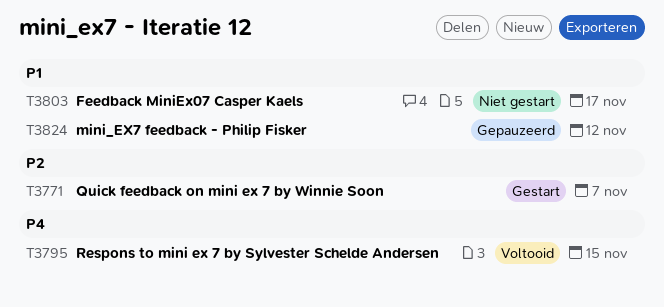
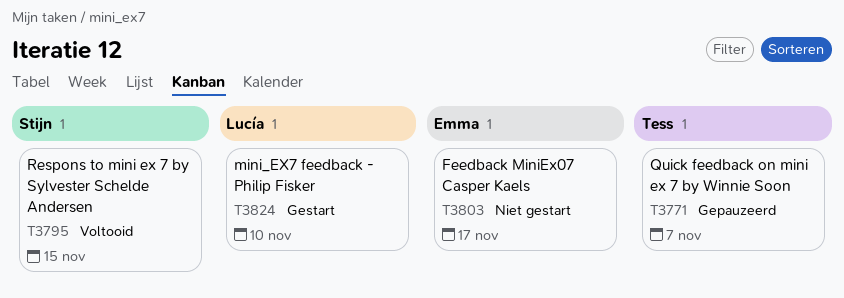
T3771, status: Gestart -> Gepauzeerd
T3824, status: Gepauzeerd -> Gestart
T3824, due: Nov 12 -> Nov 10

